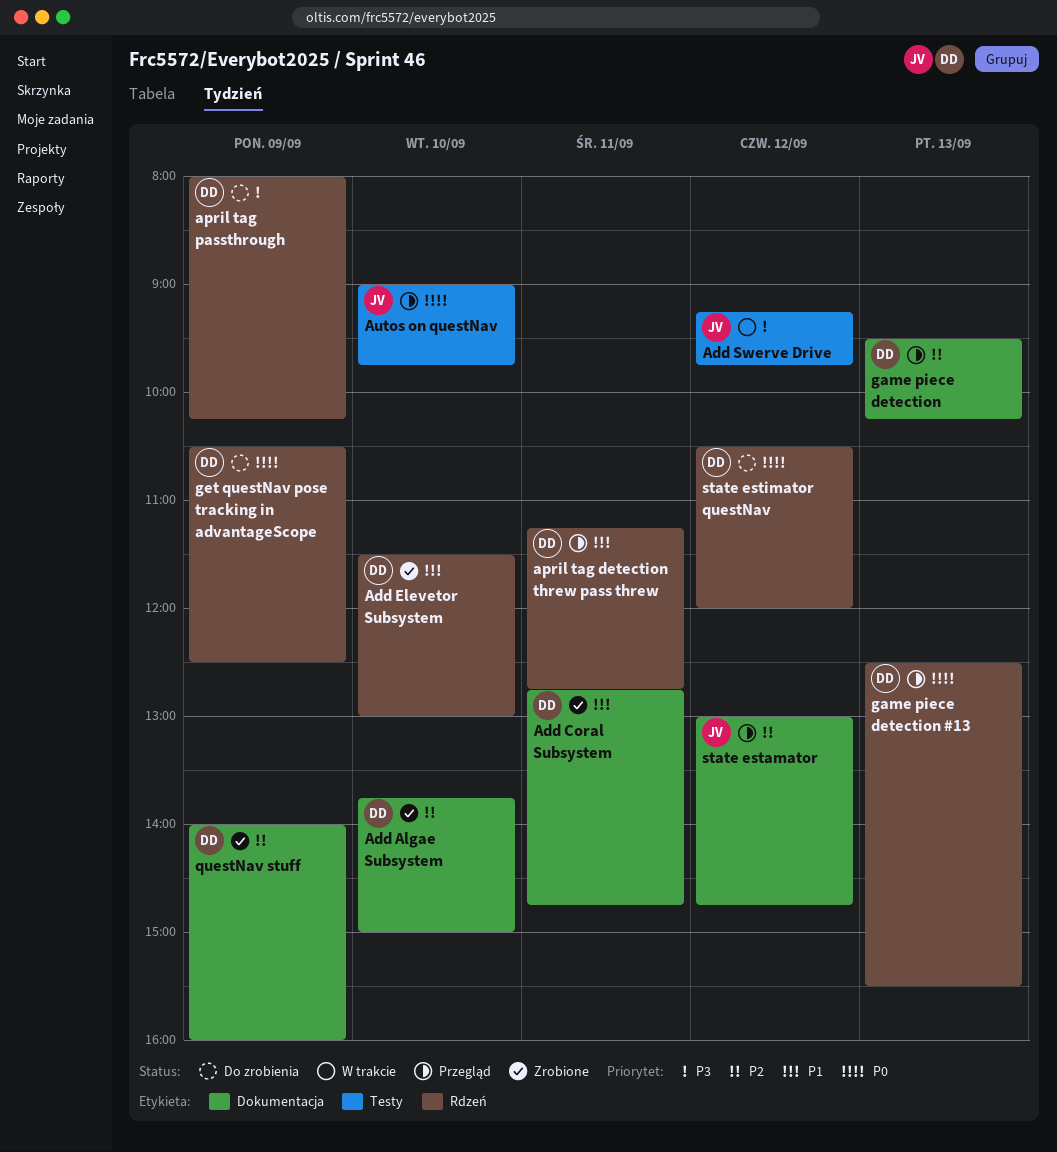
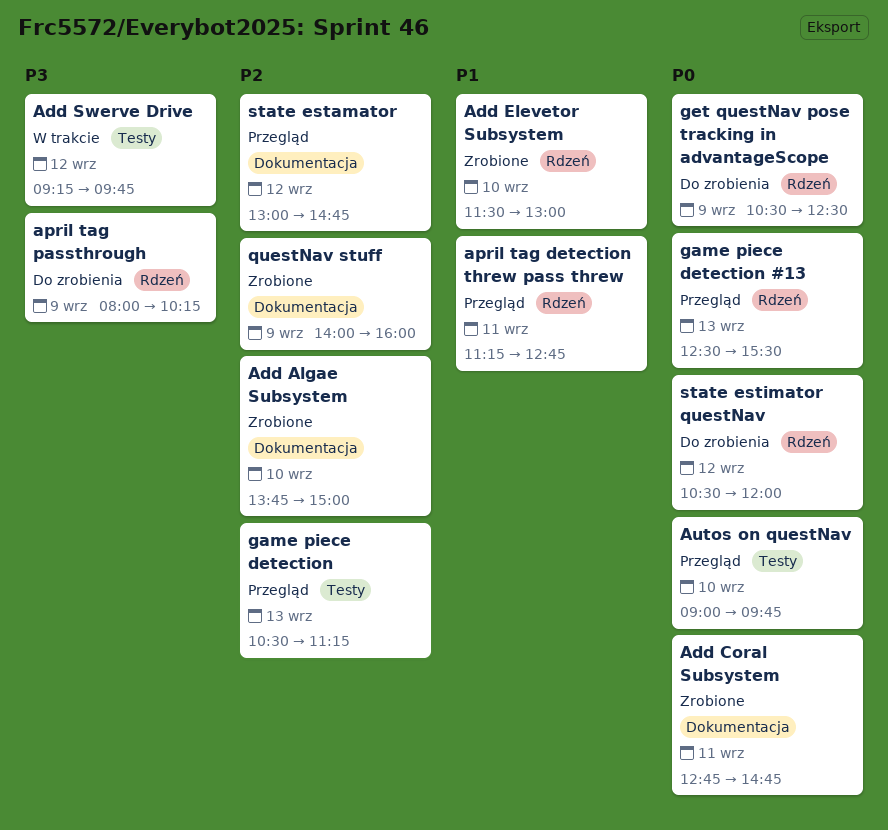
Add Coral Subsystem, priority: P1 -> P0
game piece detection, label: Dokumentacja -> Testy
game piece detection, begins: 09:30 -> 10:30
game piece detection, ends: 10:15 -> 11:15

